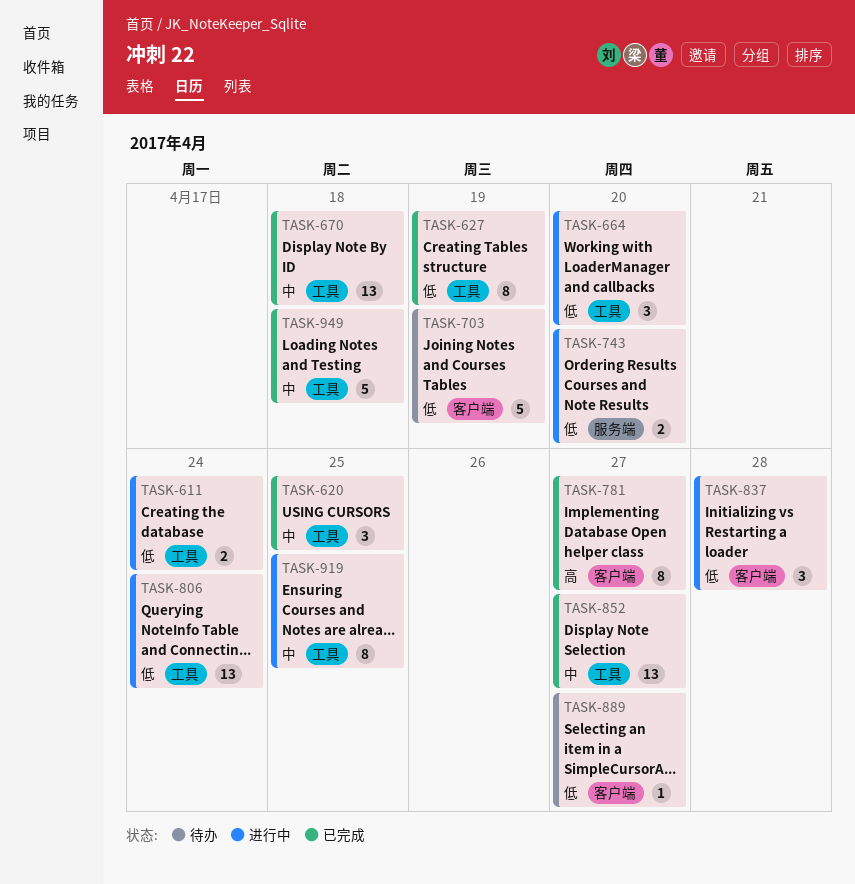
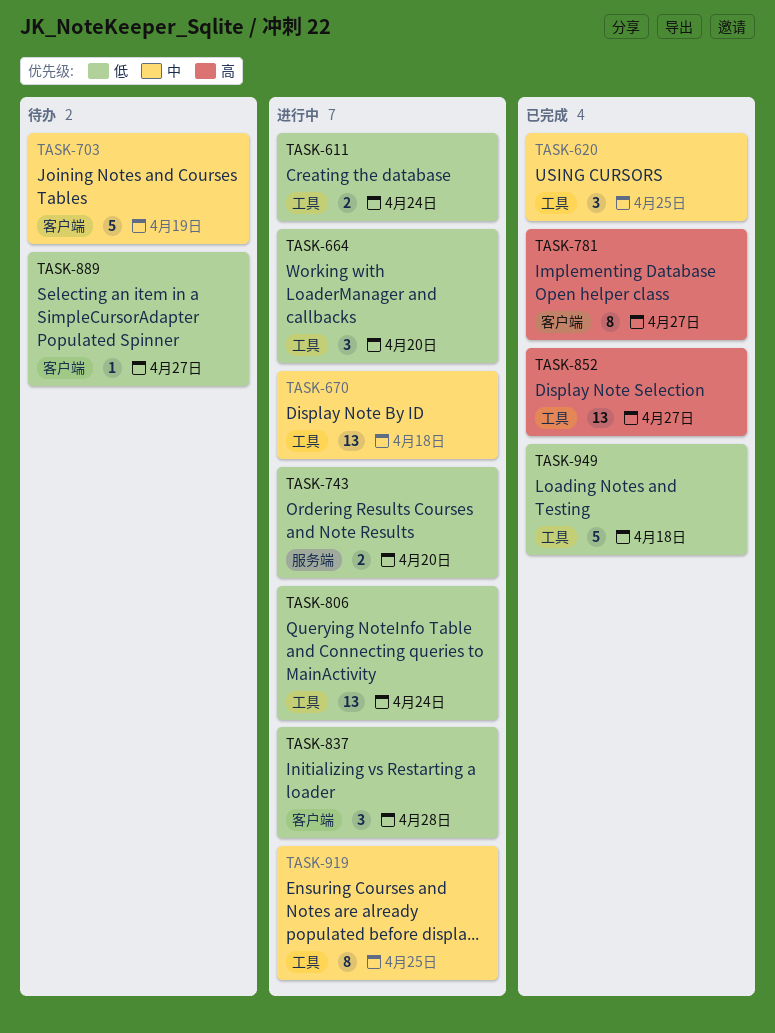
TASK-627: present -> none
TASK-670, status: 已完成 -> 进行中
TASK-703, priority: 低 -> 中
TASK-852, priority: 中 -> 高
TASK-949, priority: 中 -> 低

